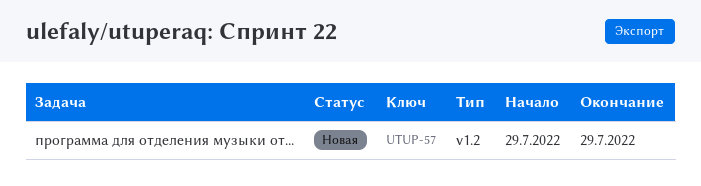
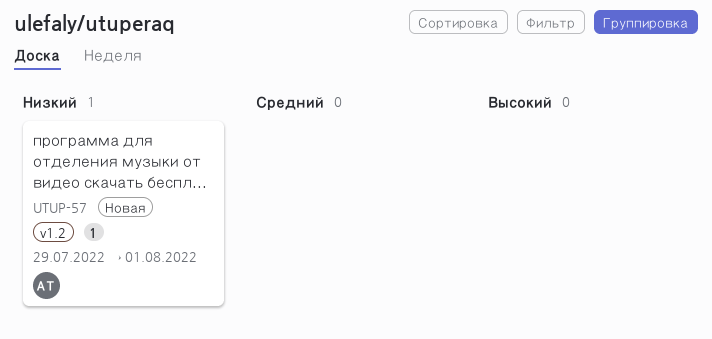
UTUP-57, due: Jul 29 -> Aug 1

